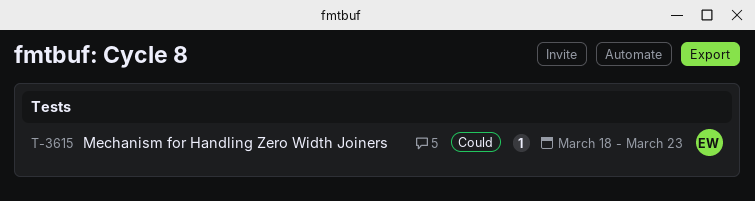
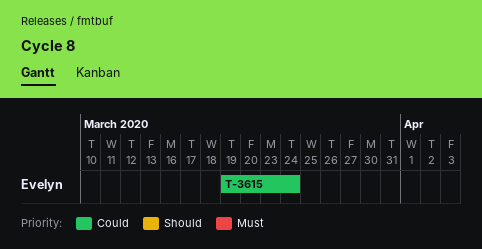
T-3615, start: Mar 18 -> Mar 19
T-3615, due: Mar 23 -> Mar 24

